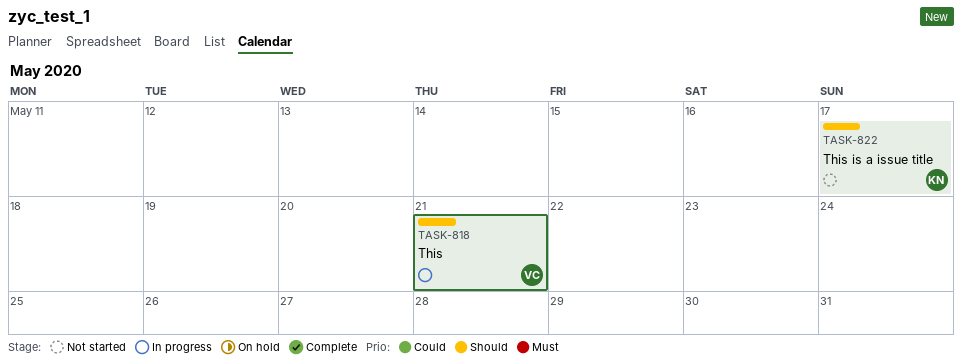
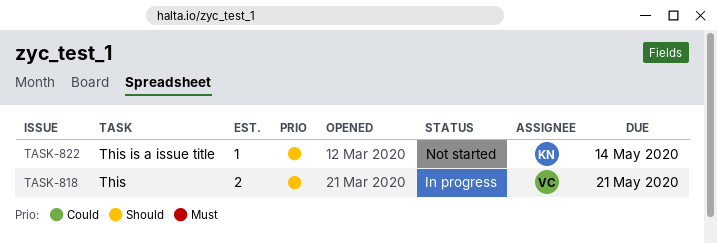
TASK-822, due: May 17 -> May 14

